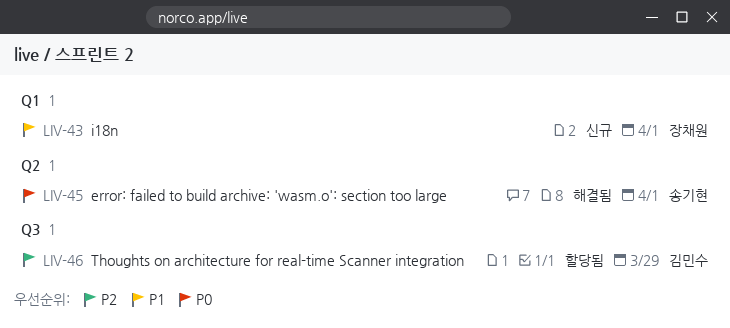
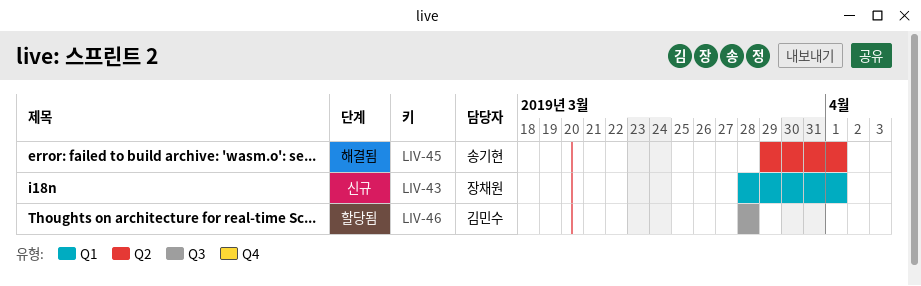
LIV-46, due: Mar 29 -> Mar 28

